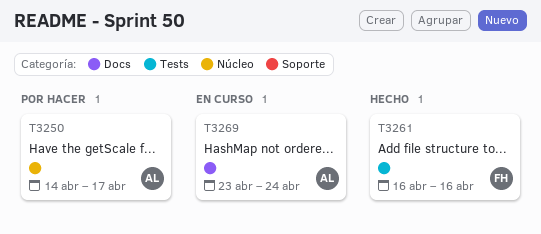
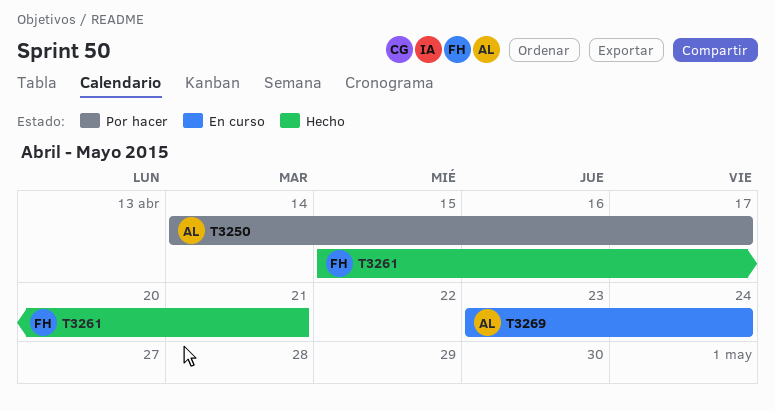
T3261, start: Apr 16 -> Apr 15
T3261, due: Apr 16 -> Apr 21

